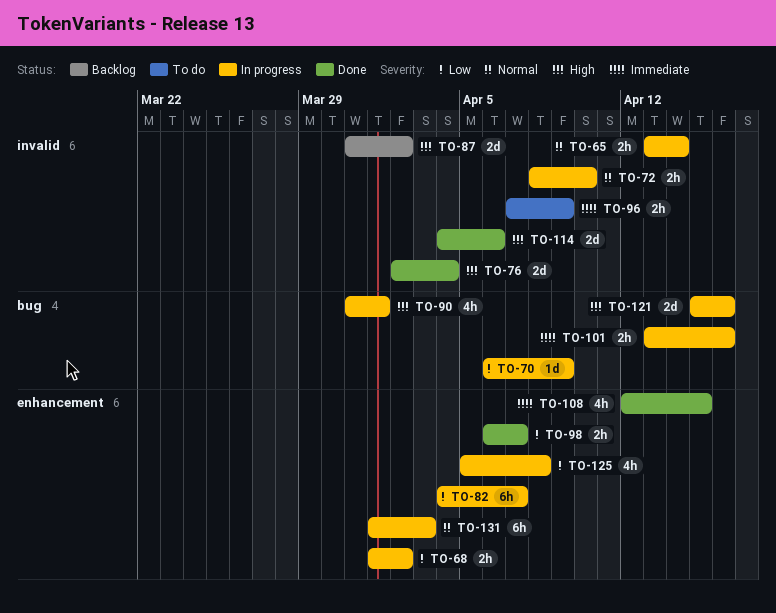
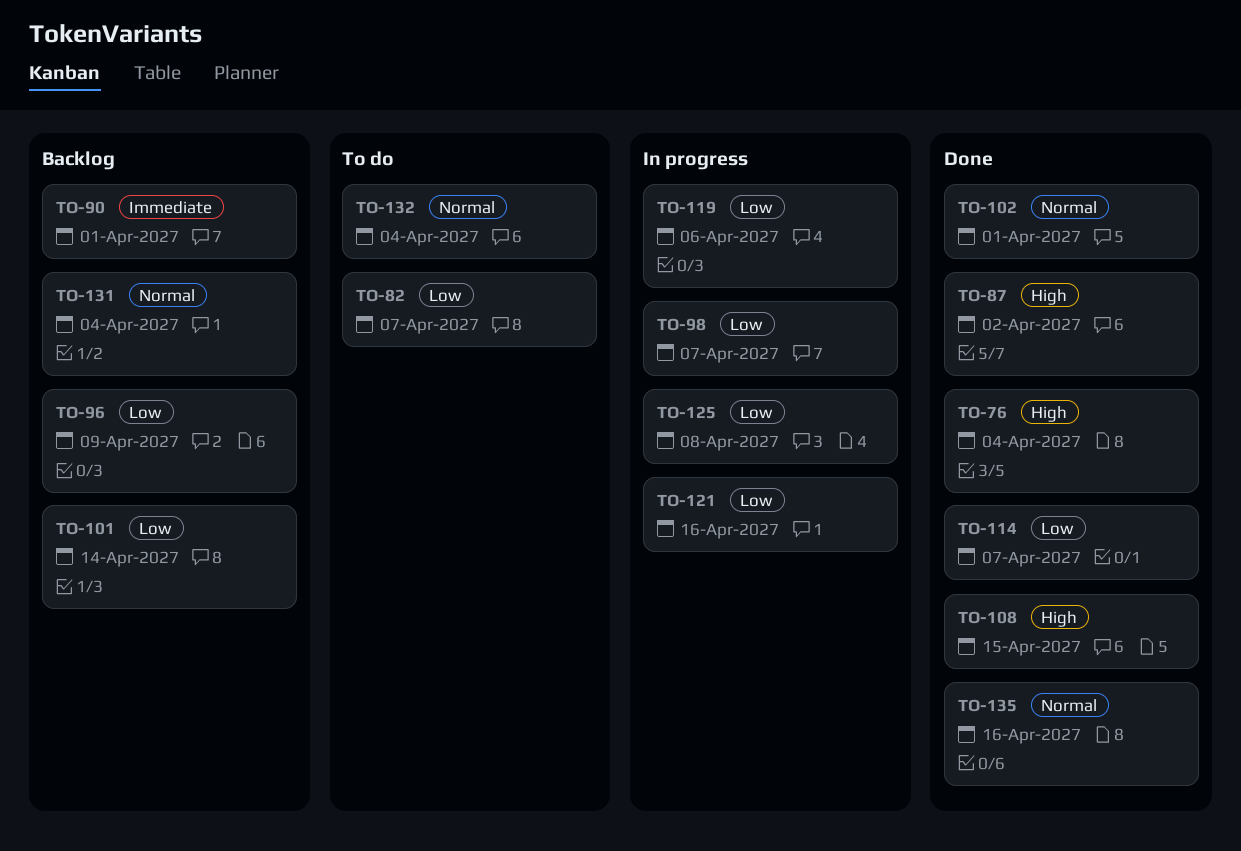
TO-65: present -> none
TO-68: present -> none
TO-70: present -> none
TO-72: present -> none
TO-82, status: In progress -> To do
TO-87, status: Backlog -> Done
TO-90, status: In progress -> Backlog
TO-90, priority: High -> Immediate
TO-96, status: To do -> Backlog
TO-96, priority: Immediate -> Low
TO-98, status: Done -> In progress
TO-101, status: In progress -> Backlog
TO-101, priority: Immediate -> Low
TO-101, due: Apr 16 -> Apr 14
TO-102: none -> present
TO-108, priority: Immediate -> High
TO-114, priority: High -> Low
TO-114, due: Apr 6 -> Apr 7
TO-119: none -> present
TO-121, priority: High -> Low
TO-131, status: In progress -> Backlog
TO-131, due: Apr 3 -> Apr 4
TO-132: none -> present
TO-135: none -> present

